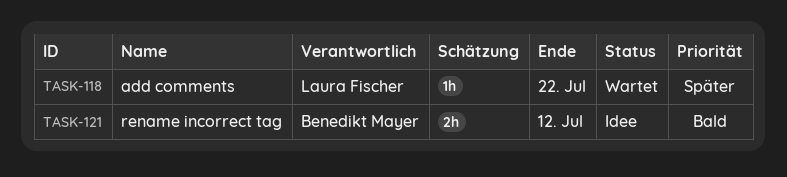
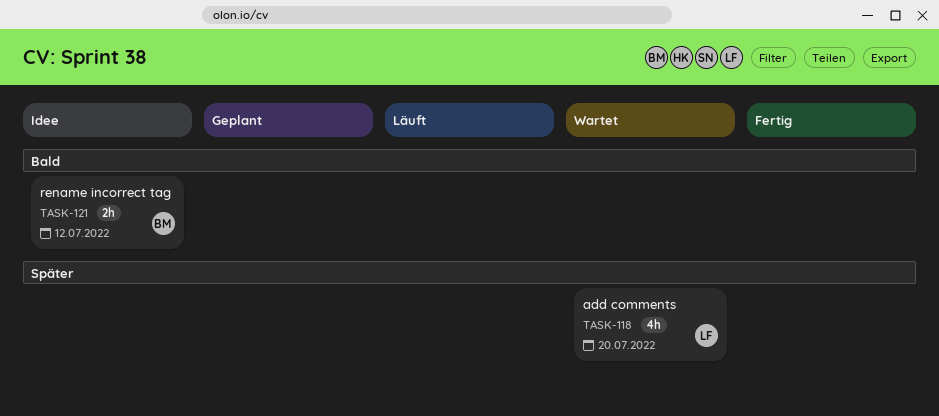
TASK-118, estimate: 1h -> 4h
TASK-118, due: Jul 22 -> Jul 20

